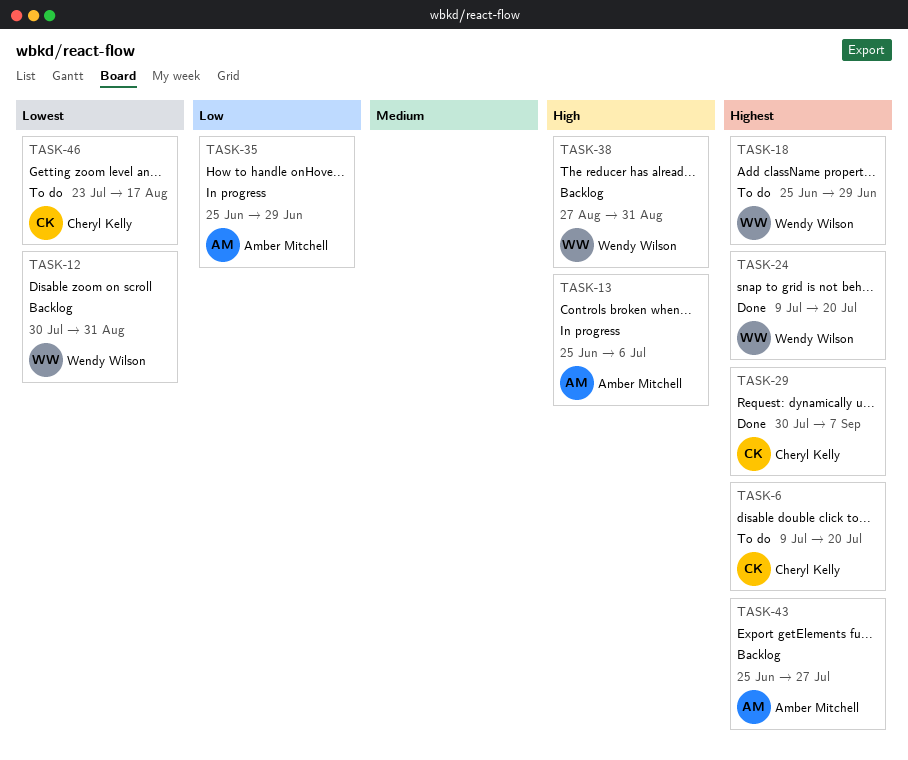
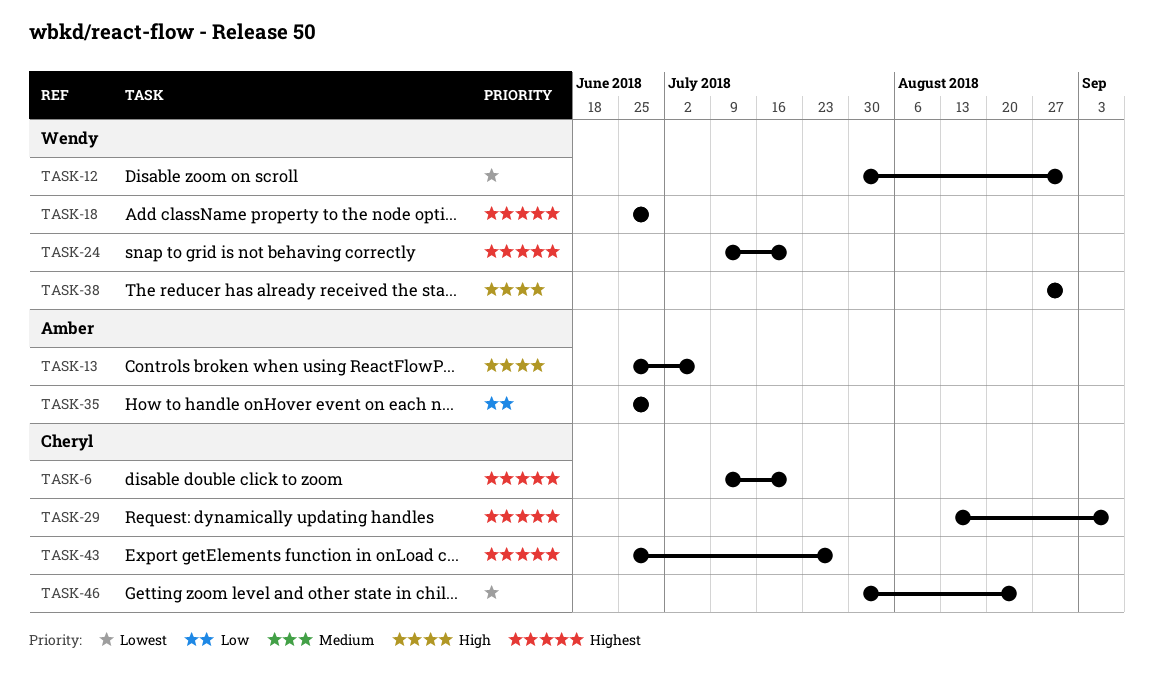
TASK-29, start: Jul 30 -> Aug 13
TASK-43, owner: Amber Mitchell -> Cheryl Kelly
TASK-46, start: Jul 23 -> Jul 30
TASK-46, due: Aug 17 -> Aug 24

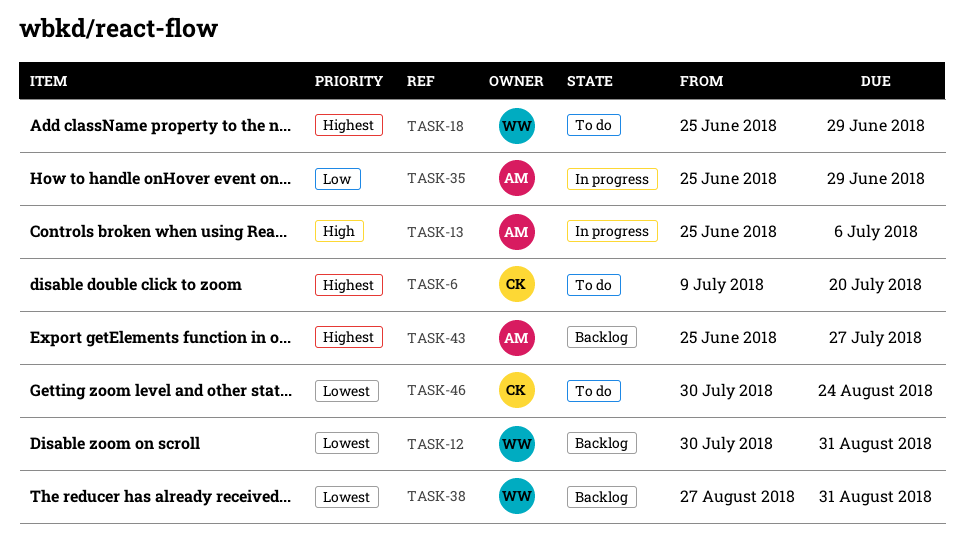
TASK-24: present -> none
TASK-29: present -> none
TASK-38, priority: High -> Lowest
TASK-43, owner: Cheryl -> Amber

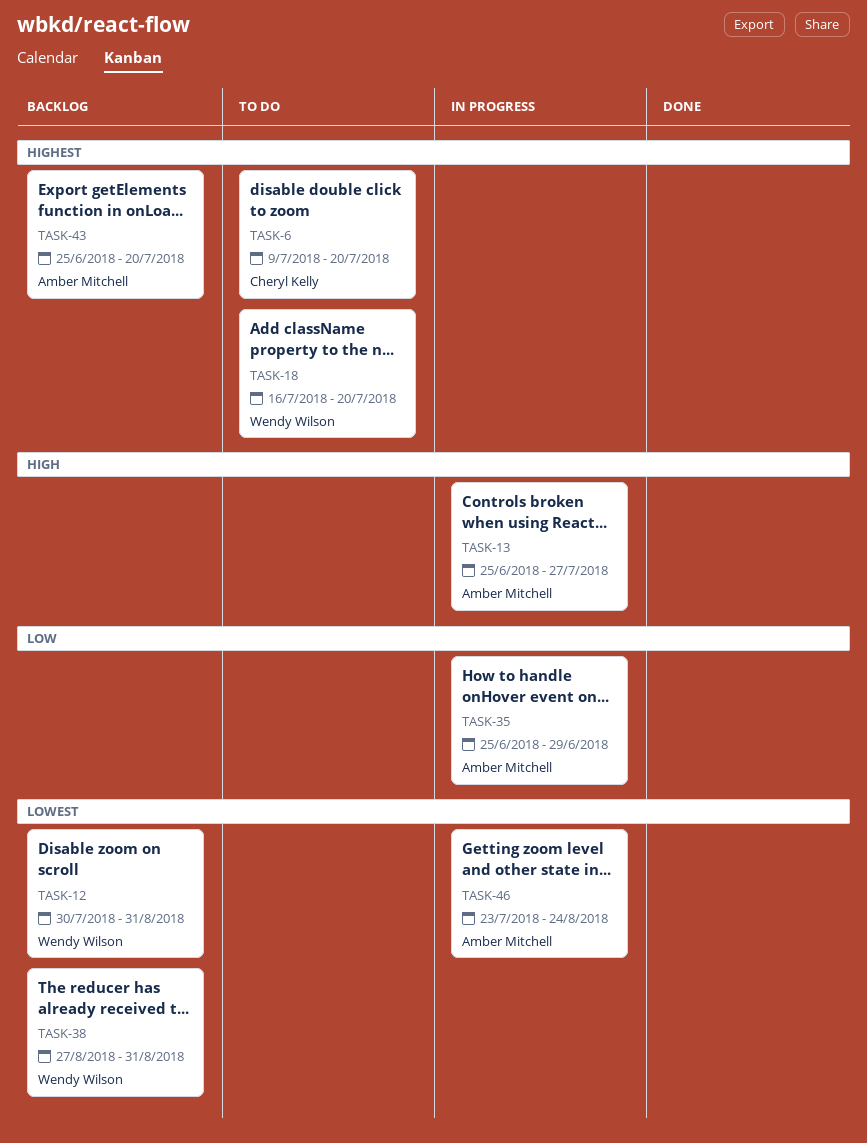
TASK-13, due: Jul 6 -> Jul 27
TASK-18, start: Jun 25 -> Jul 16
TASK-18, due: Jun 29 -> Jul 20
TASK-43, due: Jul 27 -> Jul 20
TASK-46, status: To do -> In progress
TASK-46, owner: Cheryl Kelly -> Amber Mitchell
TASK-46, start: Jul 30 -> Jul 23

